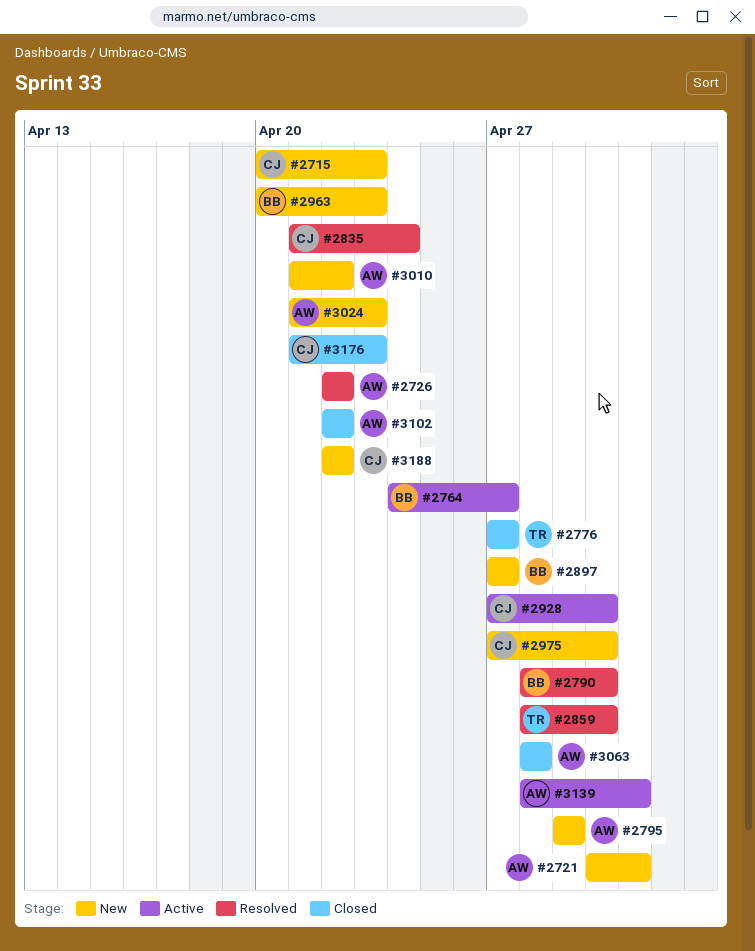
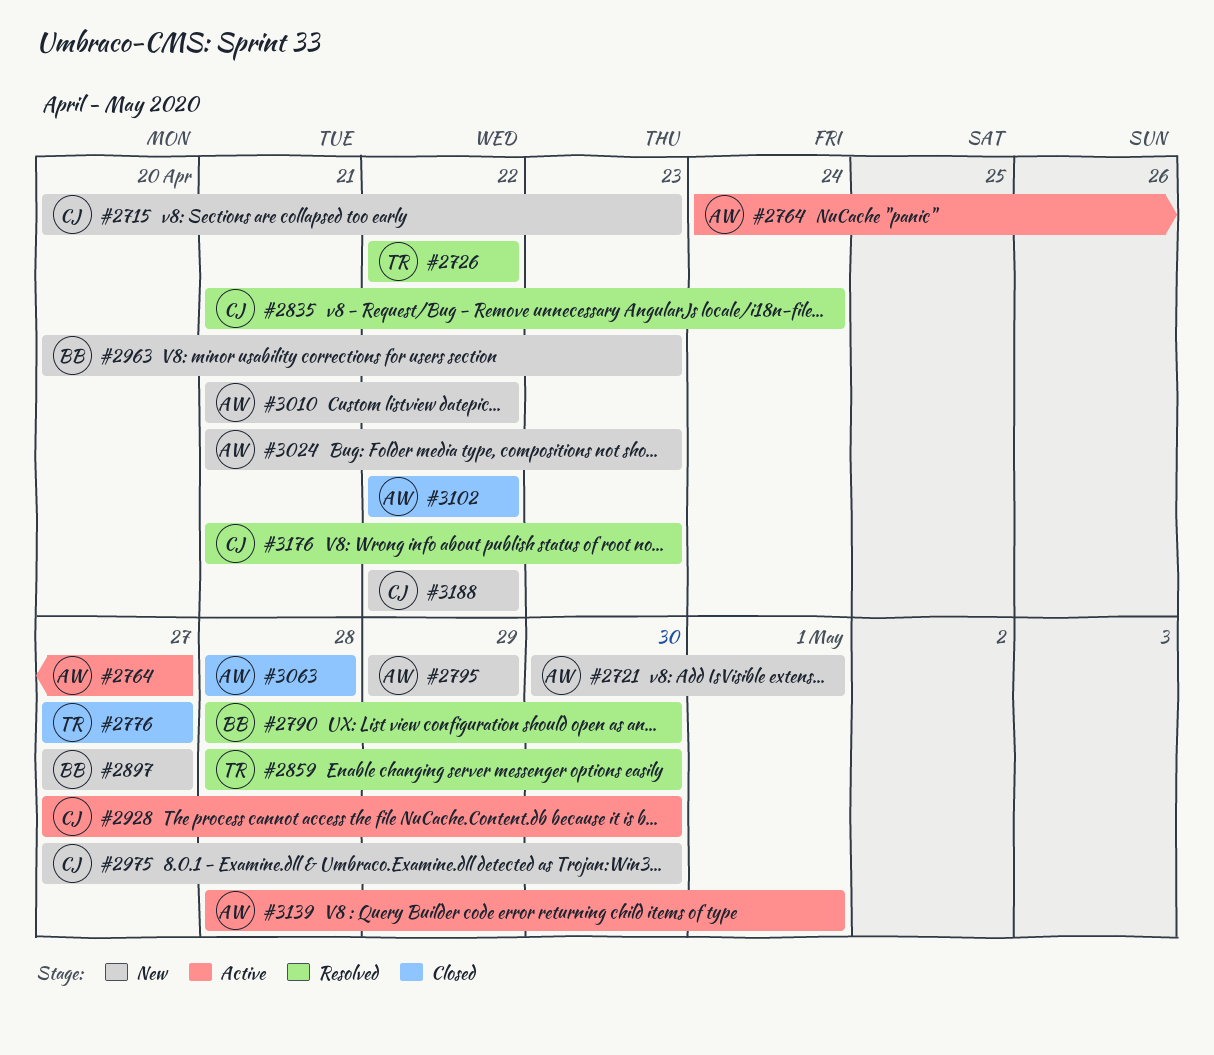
#2726, owner: AW -> TR
#2764, owner: BB -> AW
#3176, status: Closed -> Resolved

